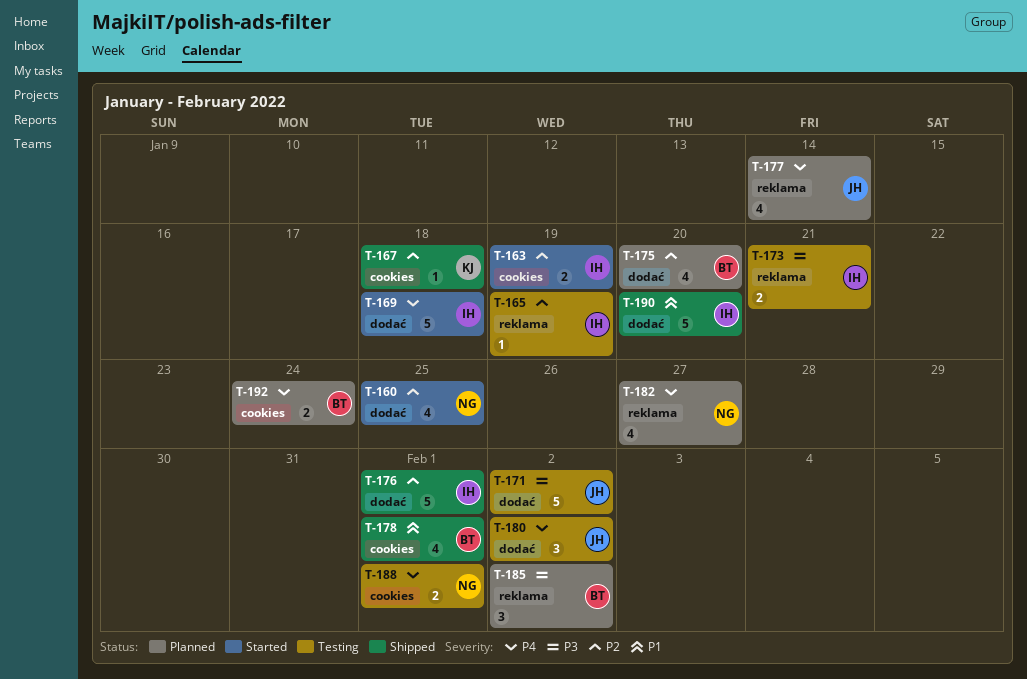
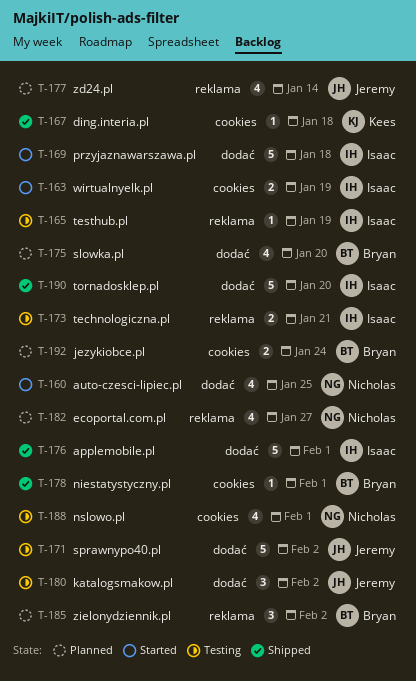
T-178, estimate: 4 -> 1
T-188, estimate: 2 -> 4

